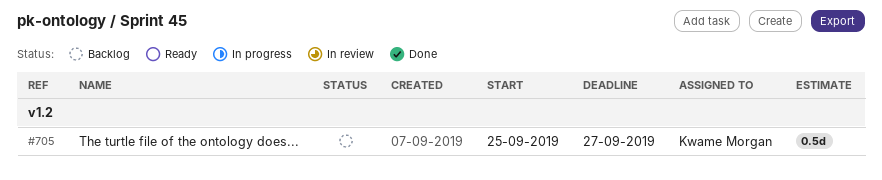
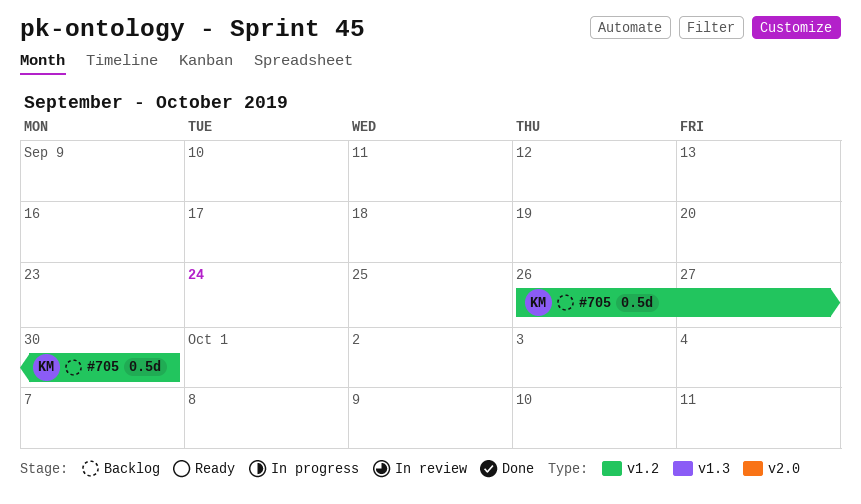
#705, start: Sep 25 -> Sep 26
#705, due: Sep 27 -> Sep 30

